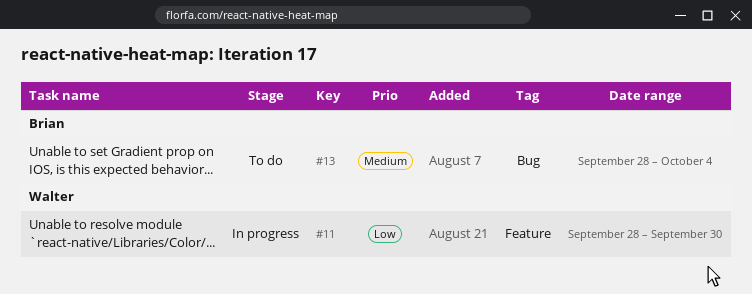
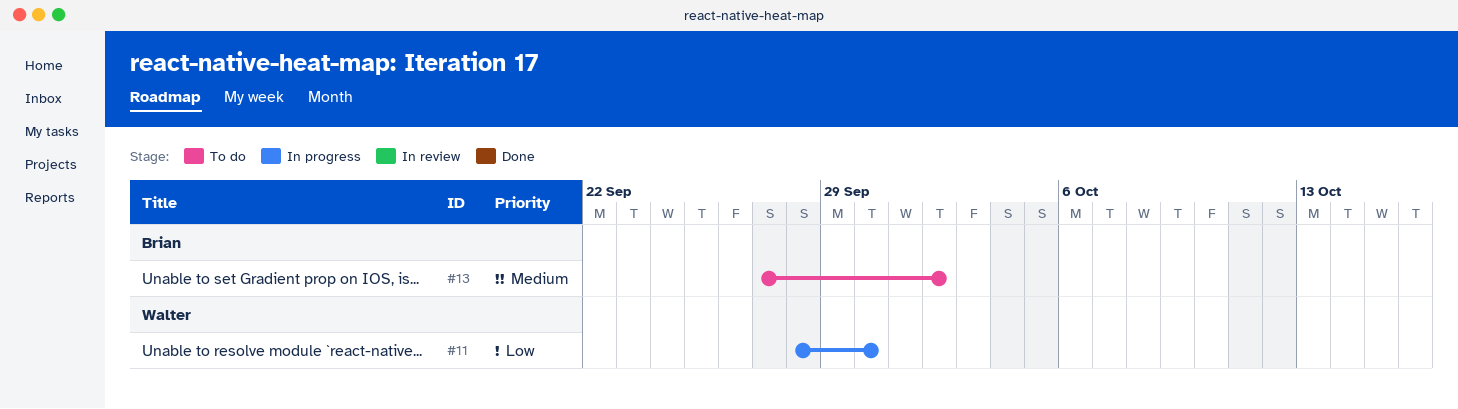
#13, start: Sep 28 -> Sep 27
#13, due: Oct 4 -> Oct 2

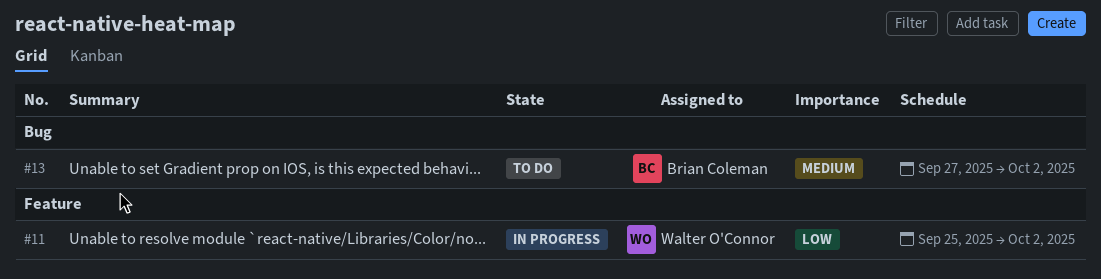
#11, start: Sep 28 -> Sep 25
#11, due: Sep 30 -> Oct 2

